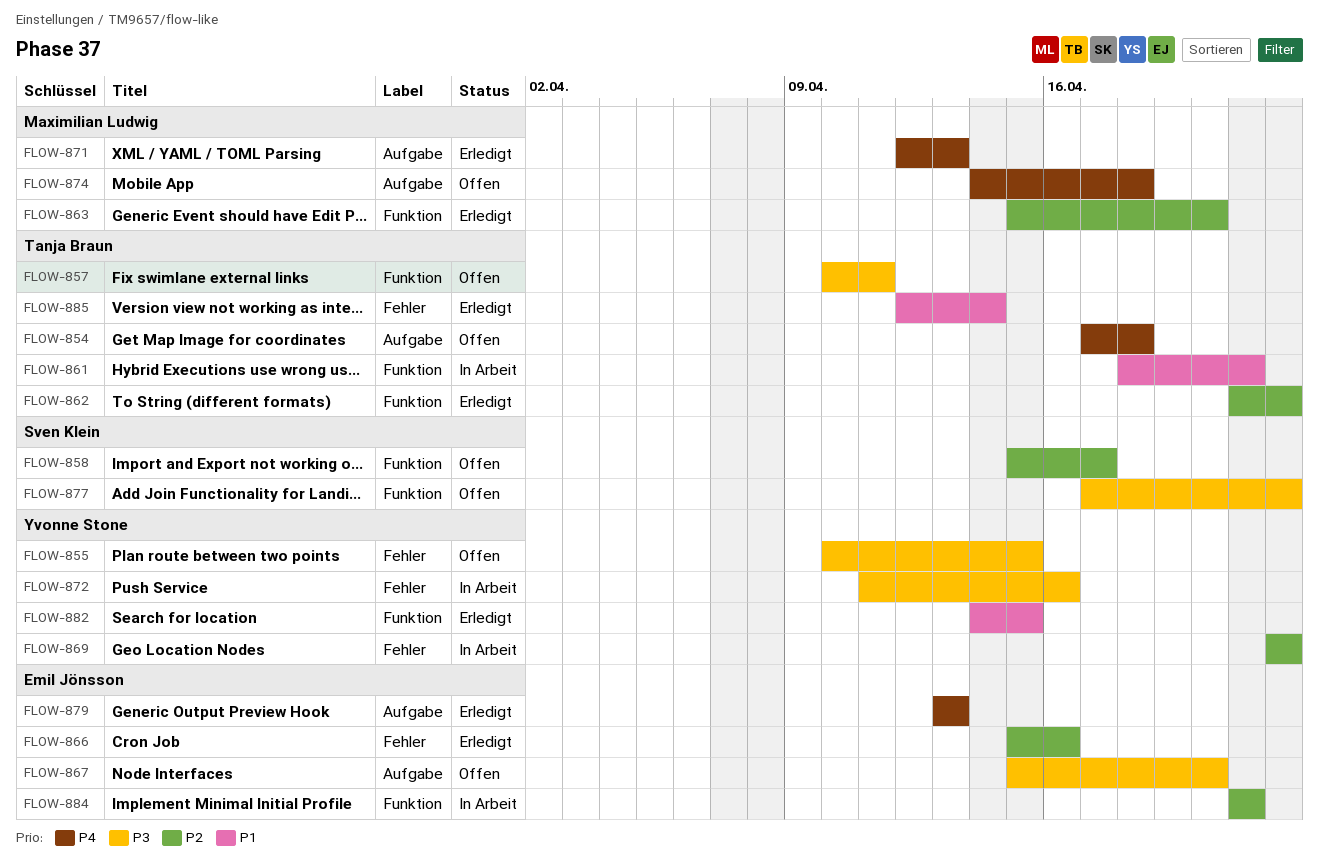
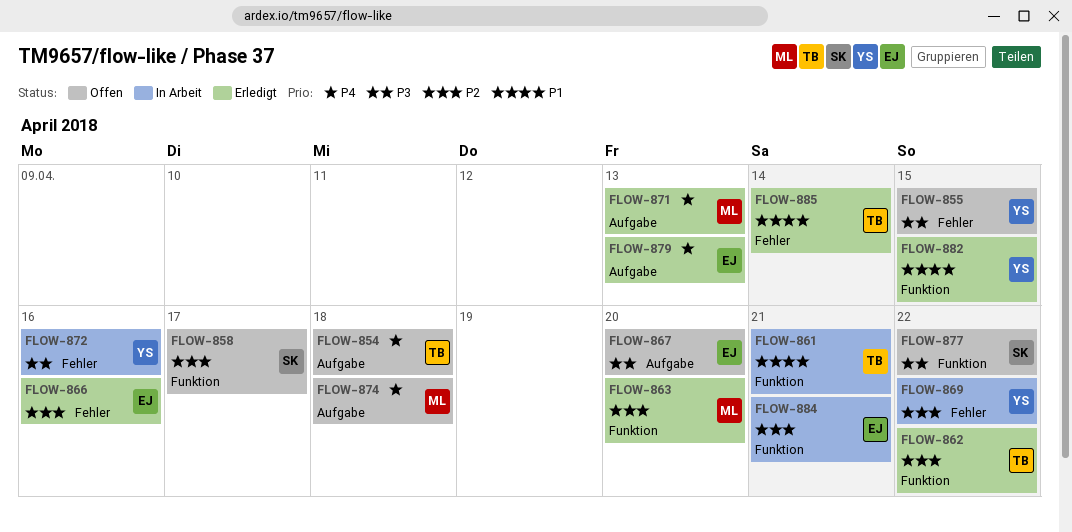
FLOW-857: present -> none

